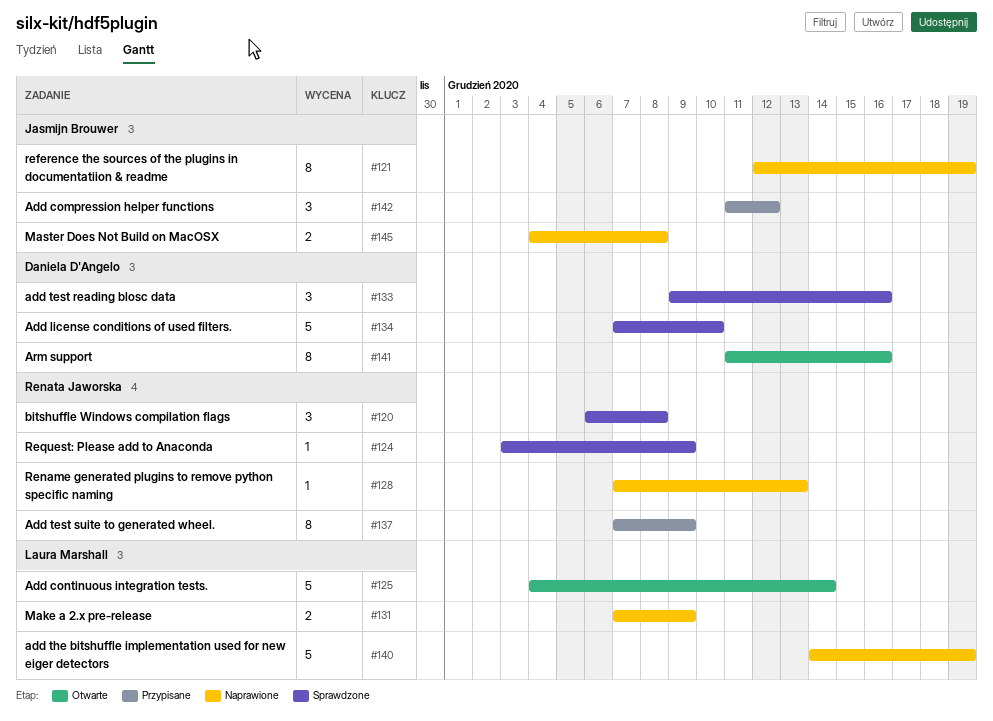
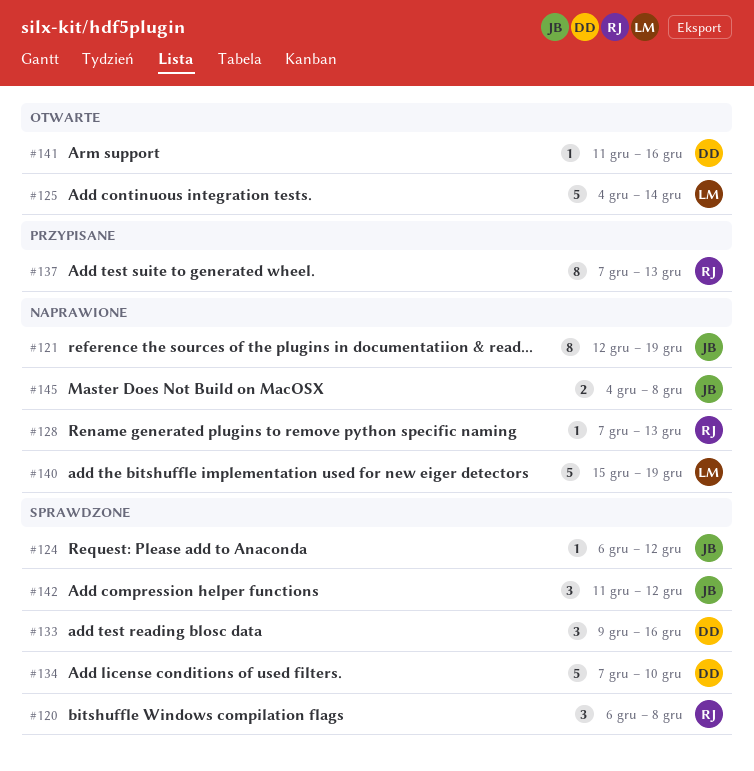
#124, owner: Renata Jaworska -> Jasmijn Brouwer
#124, start: Dec 3 -> Dec 6
#124, due: Dec 9 -> Dec 12
#131: present -> none
#137, due: Dec 9 -> Dec 13
#140, start: Dec 14 -> Dec 15
#141, estimate: 8 -> 1
#142, status: Przypisane -> Sprawdzone

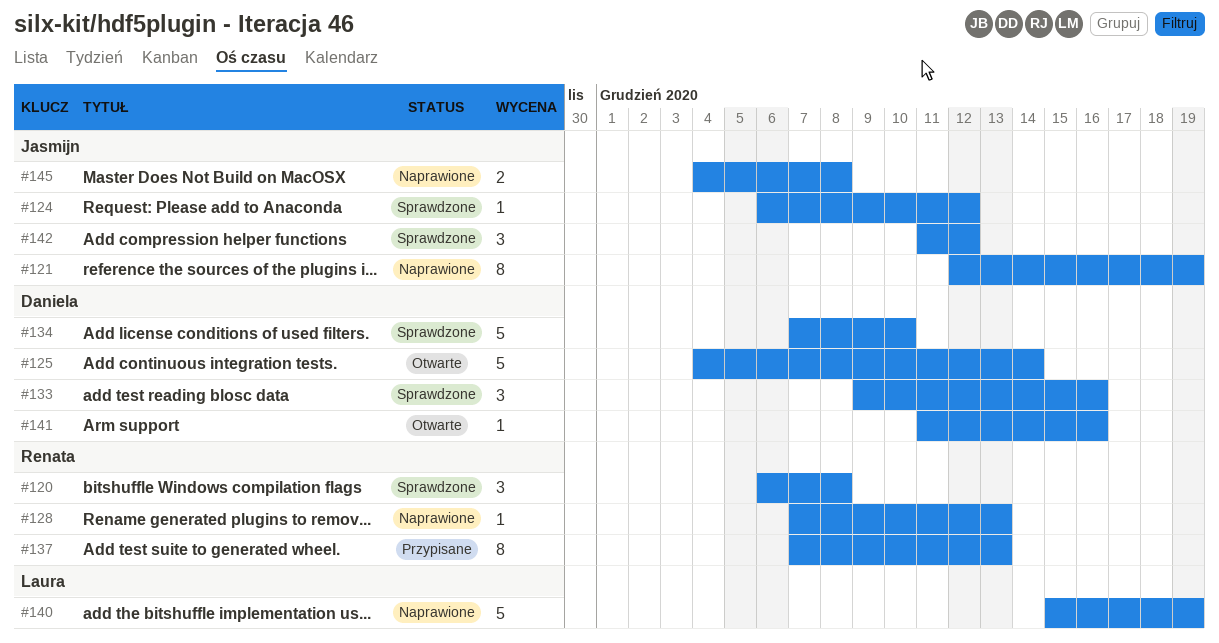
#125, owner: Laura -> Daniela

